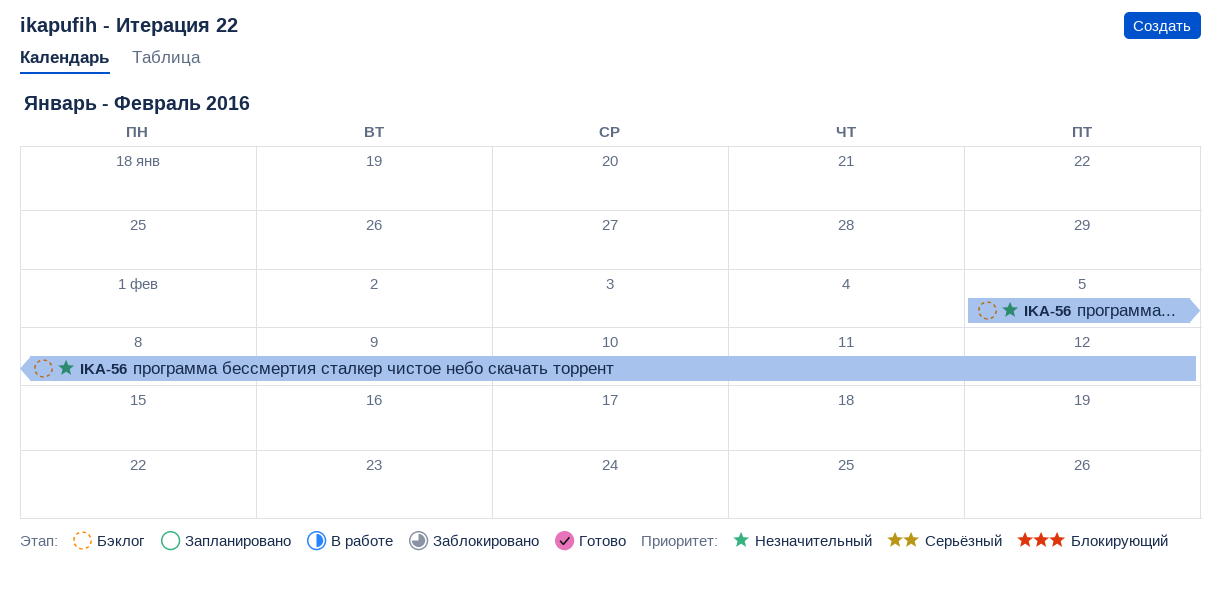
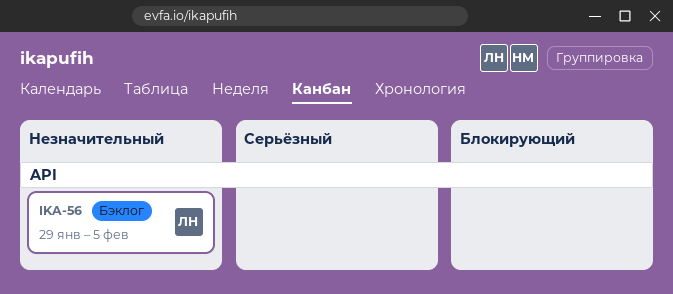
IKA-56, start: Feb 5 -> Jan 29
IKA-56, due: Feb 12 -> Feb 5

